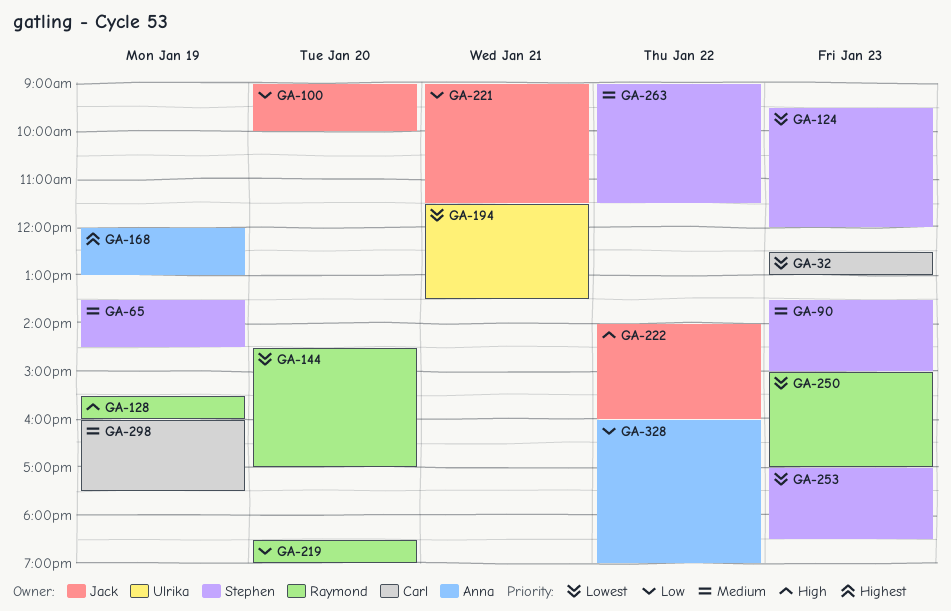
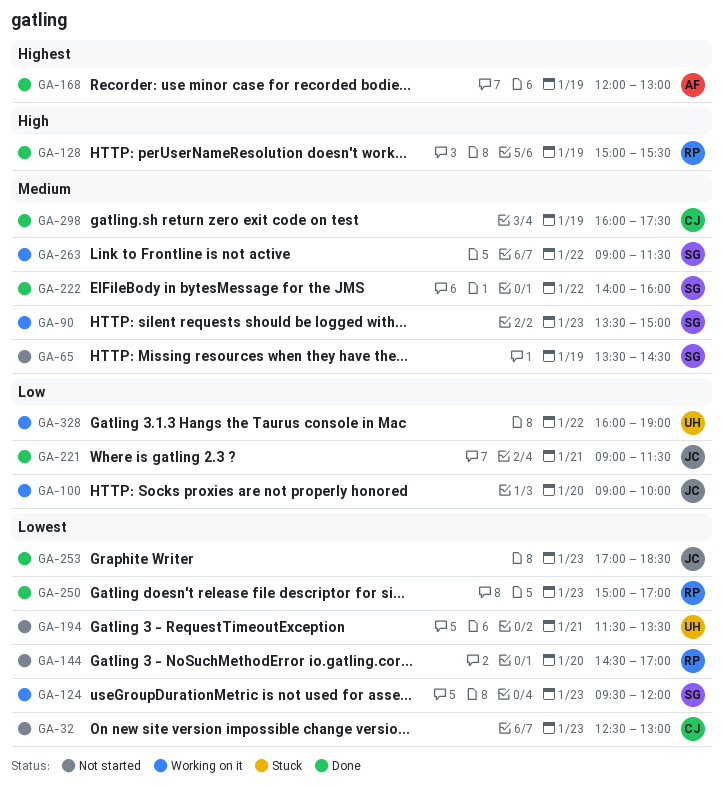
GA-128, begins: 15:30 -> 15:00
GA-128, ends: 16:00 -> 15:30
GA-219: present -> none
GA-222, owner: Jack -> Stephen
GA-222, priority: High -> Medium
GA-253, owner: Stephen -> Jack
GA-328, owner: Anna -> Ulrika

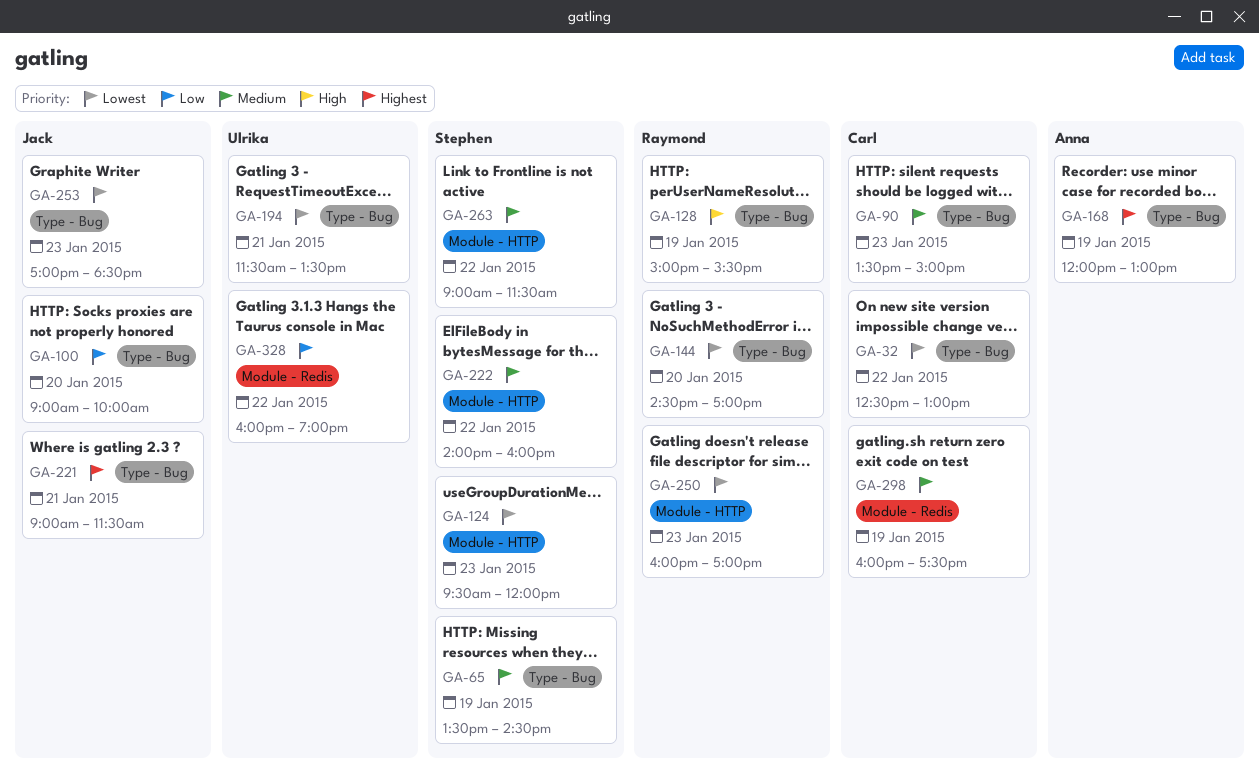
GA-32, day: Jan 23 -> Jan 22
GA-90, owner: Stephen -> Carl
GA-221, priority: Low -> Highest
GA-250, begins: 15:00 -> 16:00

